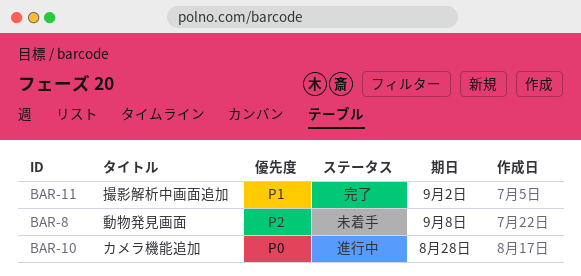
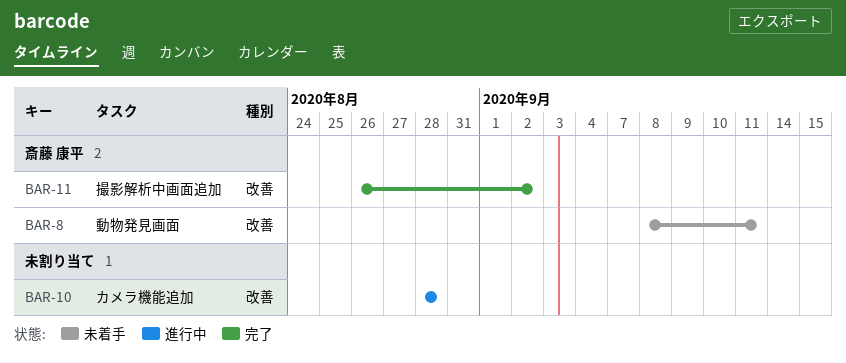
BAR-8, due: Sep 8 -> Sep 11

